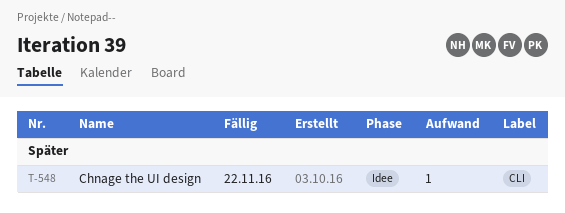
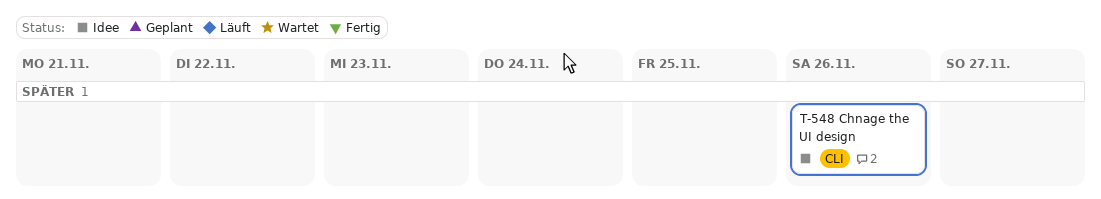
T-548, due: Nov 22 -> Nov 26

